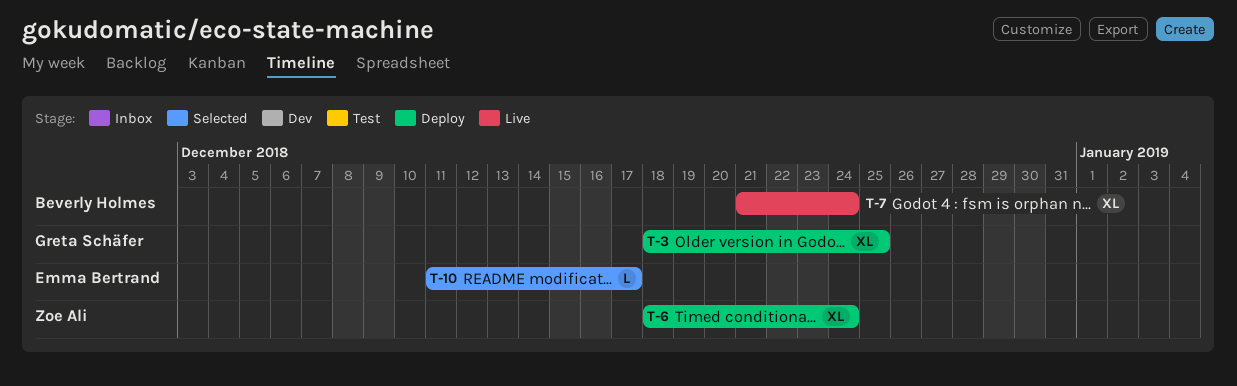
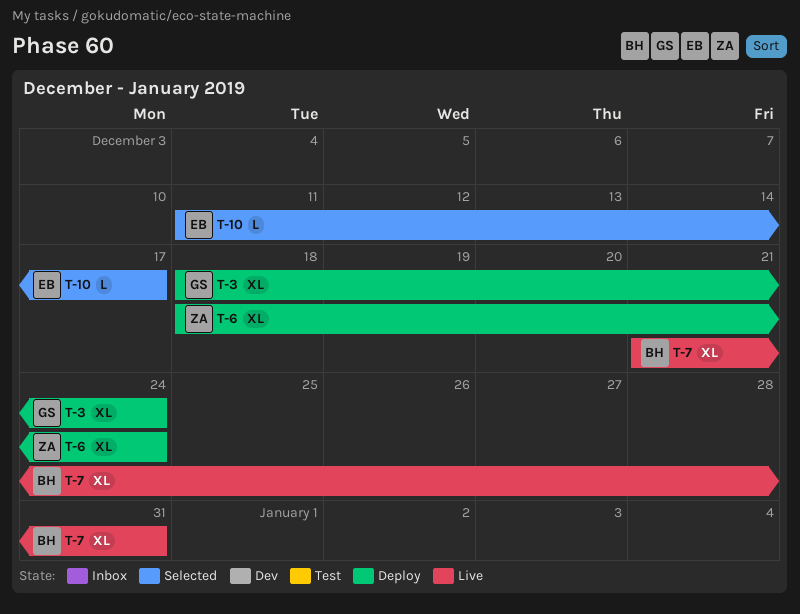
T-3, due: Dec 25 -> Dec 24
T-7, due: Dec 24 -> Dec 31

